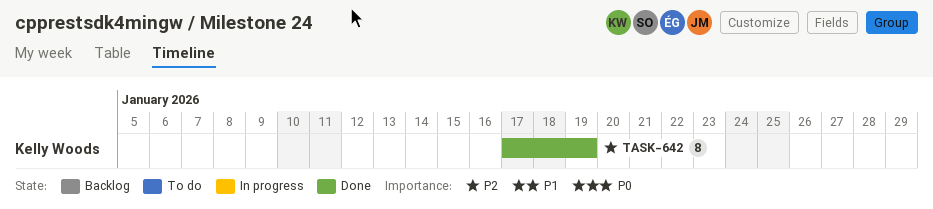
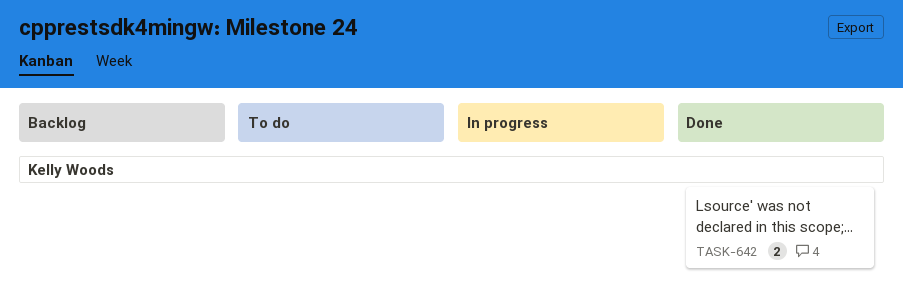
TASK-642, estimate: 8 -> 2

